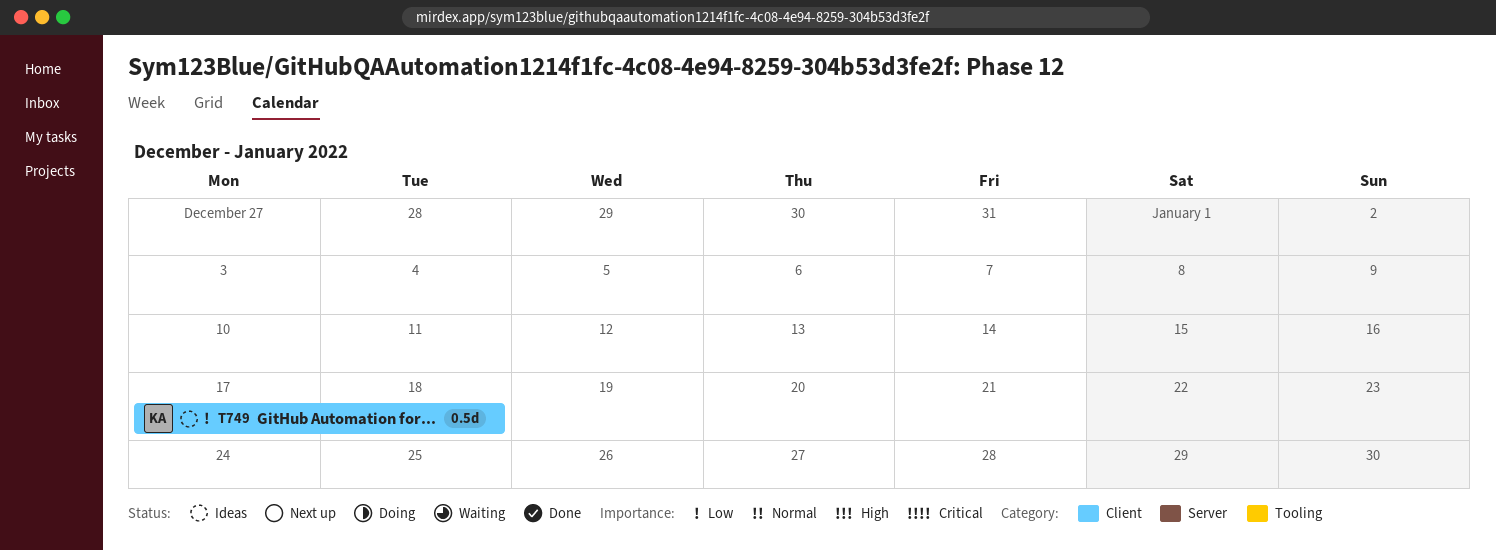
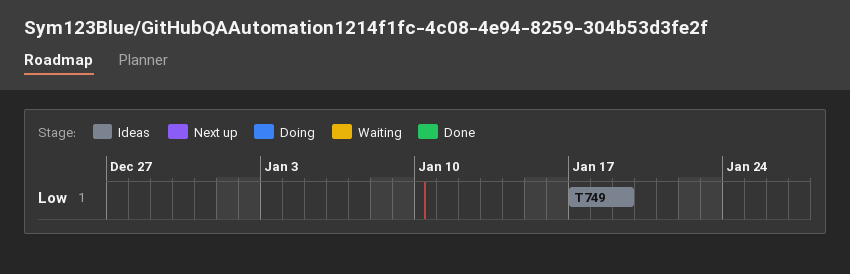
T749, due: Jan 18 -> Jan 19

